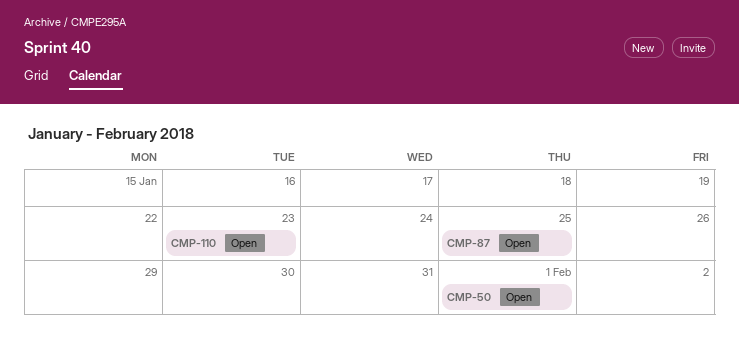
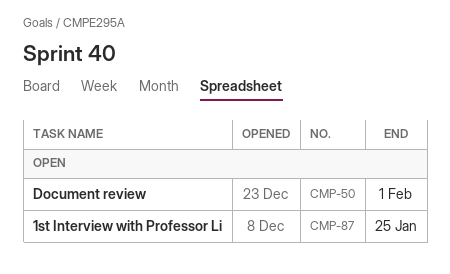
CMP-110: present -> none

